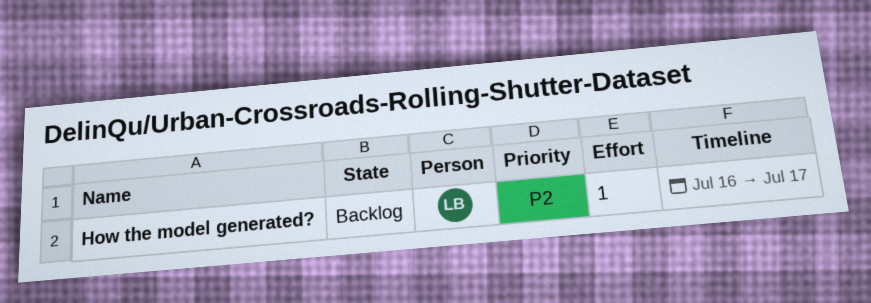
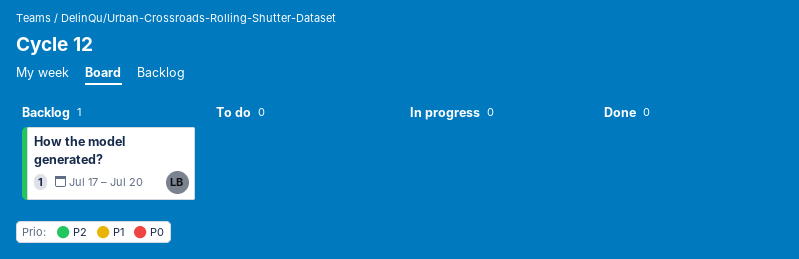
How the model generated?, start: Jul 16 -> Jul 17
How the model generated?, due: Jul 17 -> Jul 20

